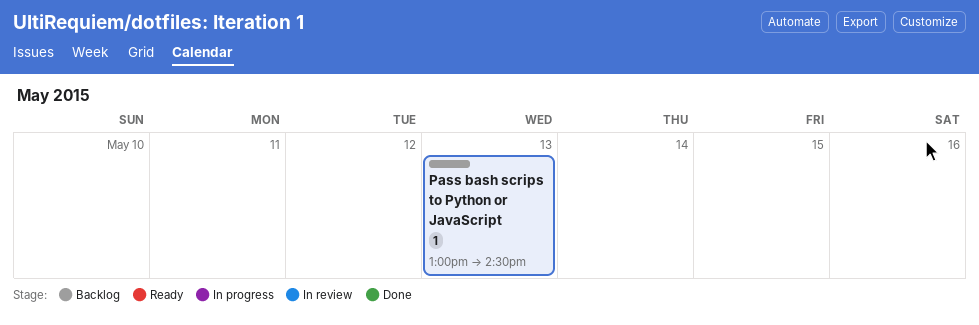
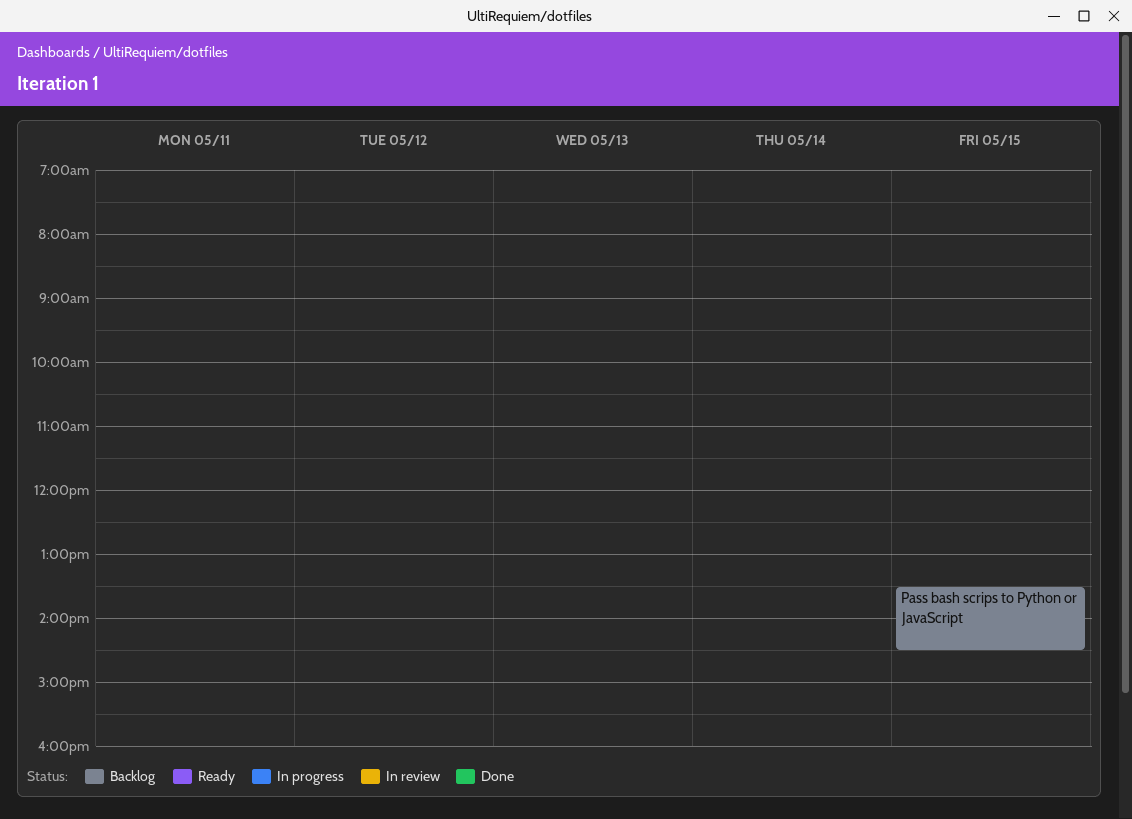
Pass bash scrips to Python or JavaScript, day: May 13 -> May 15
Pass bash scrips to Python or JavaScript, begins: 13:00 -> 13:30

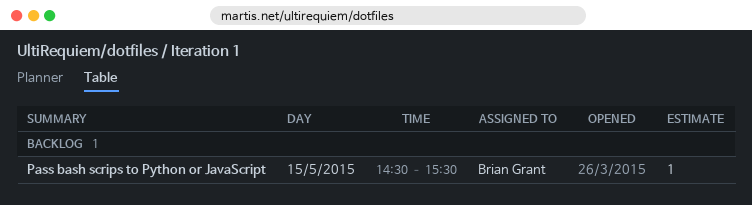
Pass bash scrips to Python or JavaScript, begins: 13:30 -> 14:30
Pass bash scrips to Python or JavaScript, ends: 14:30 -> 15:30

